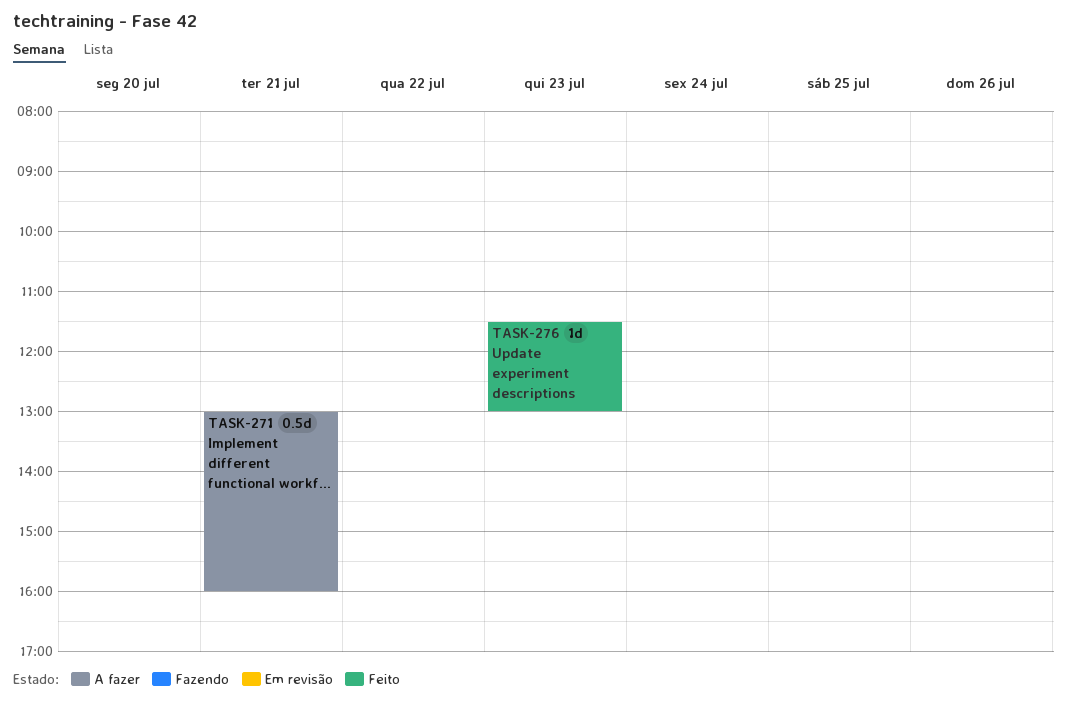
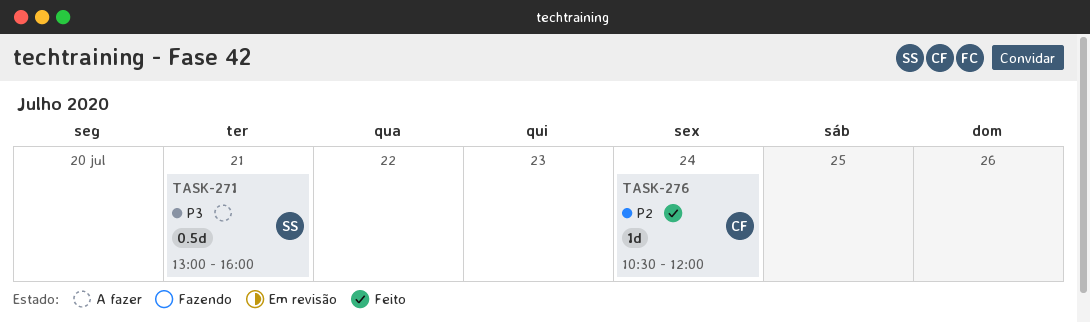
TASK-276, day: Jul 23 -> Jul 24
TASK-276, begins: 11:30 -> 10:30
TASK-276, ends: 13:00 -> 12:00

